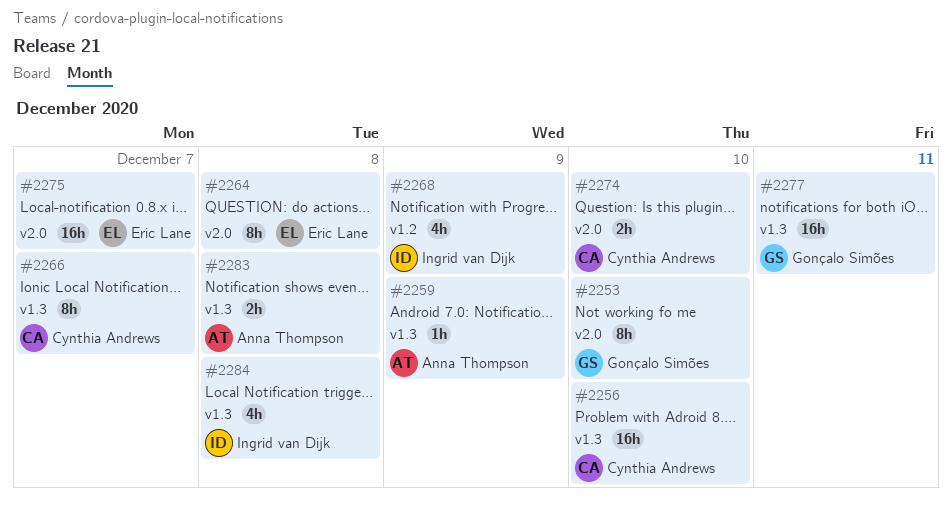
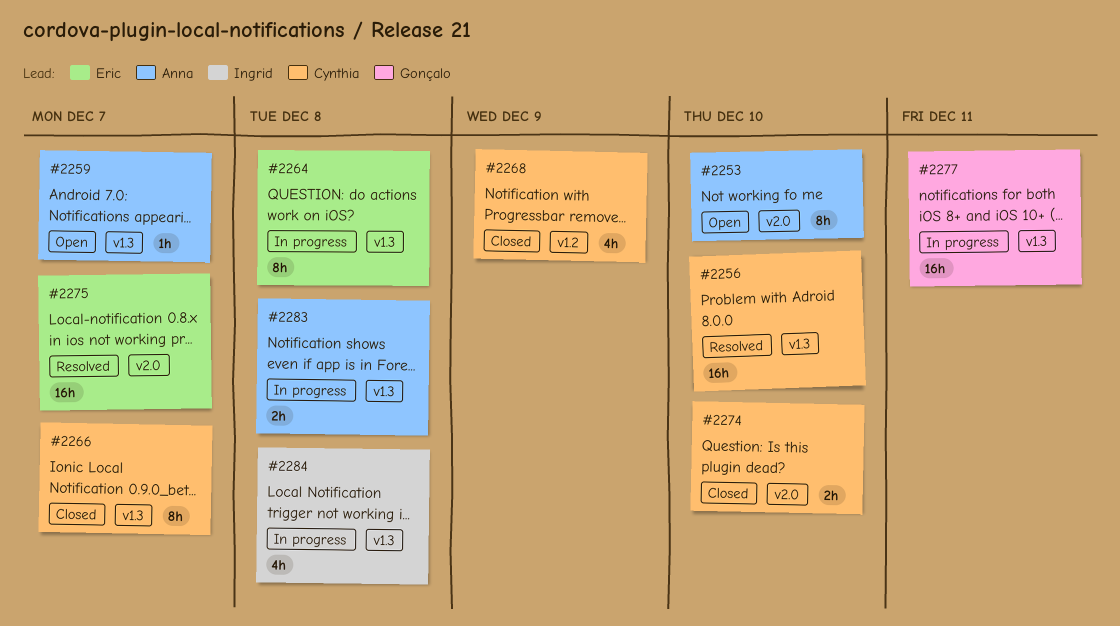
#2253, owner: Gonçalo Simões -> Anna Thompson
#2259, due: Dec 9 -> Dec 7
#2264, label: v2.0 -> v1.3
#2268, owner: Ingrid van Dijk -> Cynthia Andrews

